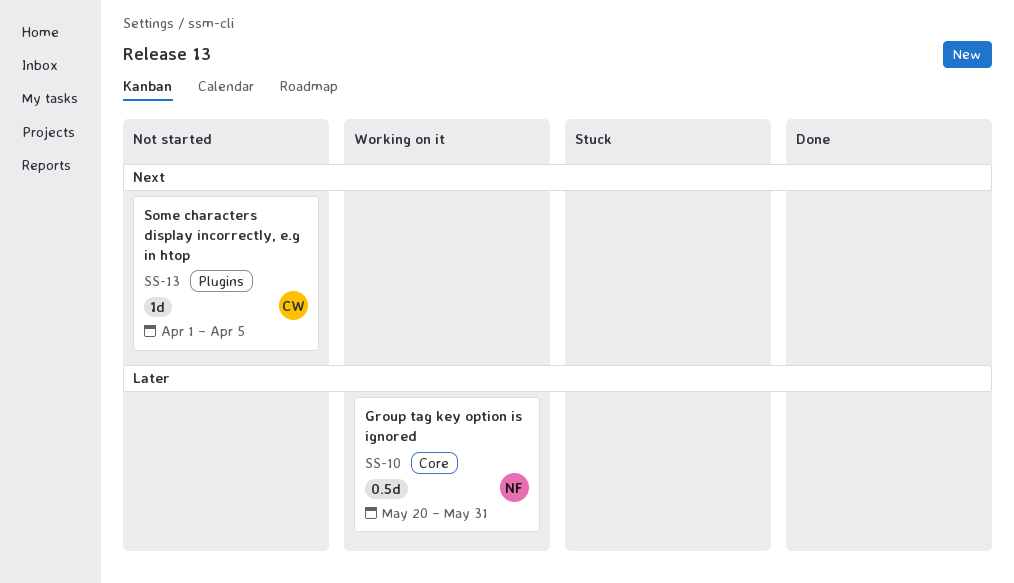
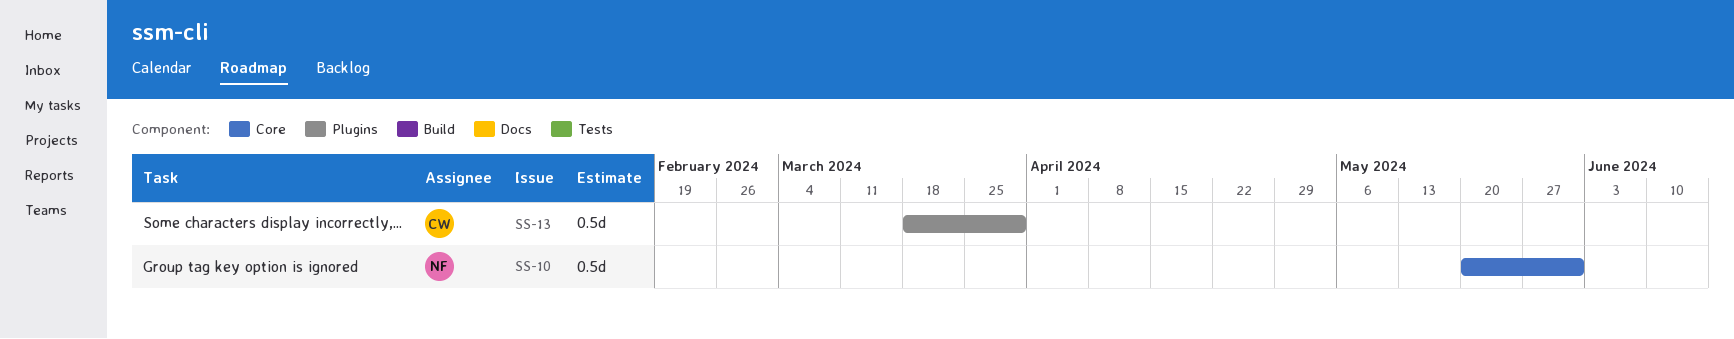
SS-13, estimate: 1d -> 0.5d
SS-13, start: Apr 1 -> Mar 18
SS-13, due: Apr 5 -> Mar 29

